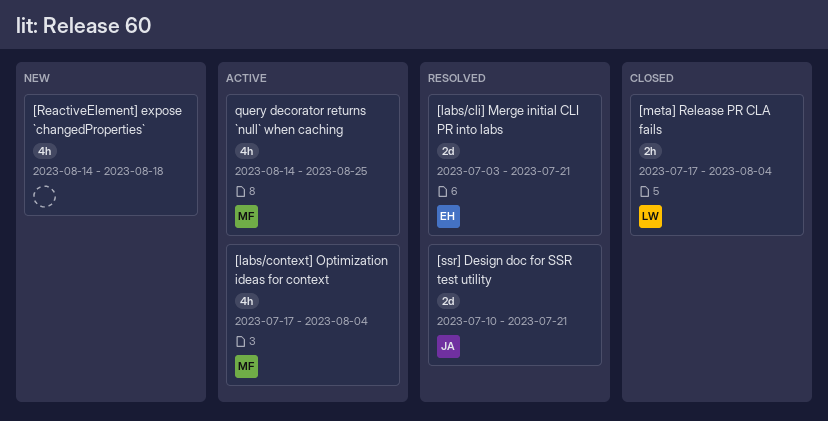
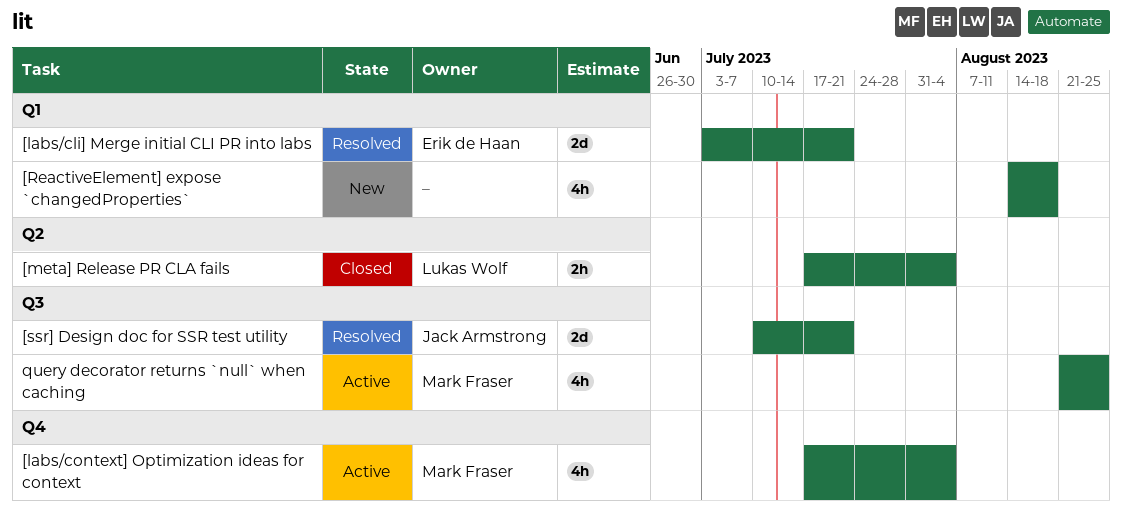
query decorator returns `null` when caching, start: Aug 14 -> Aug 21

